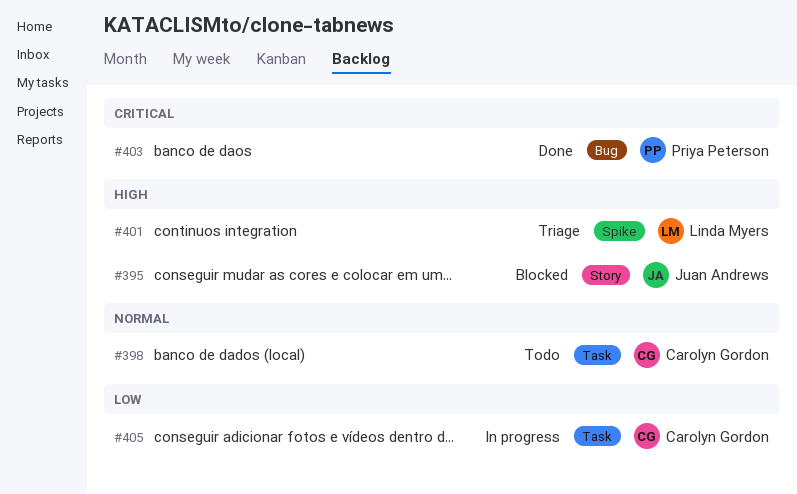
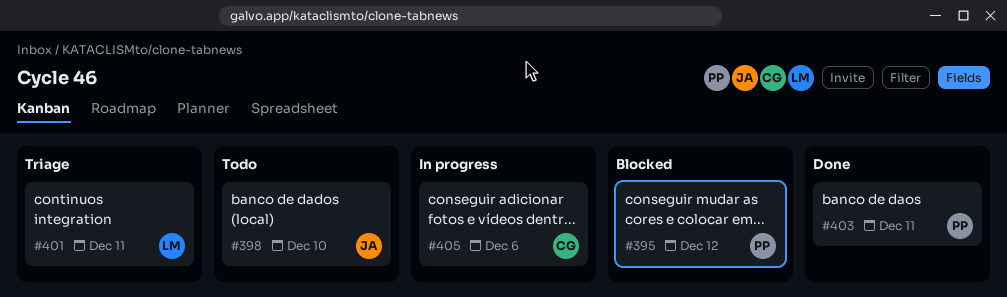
#395, owner: Juan Andrews -> Priya Peterson
#398, owner: Carolyn Gordon -> Juan Andrews

